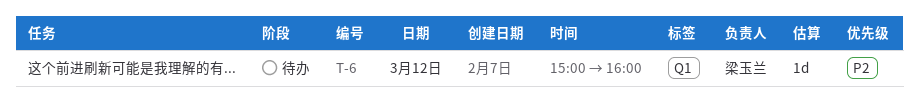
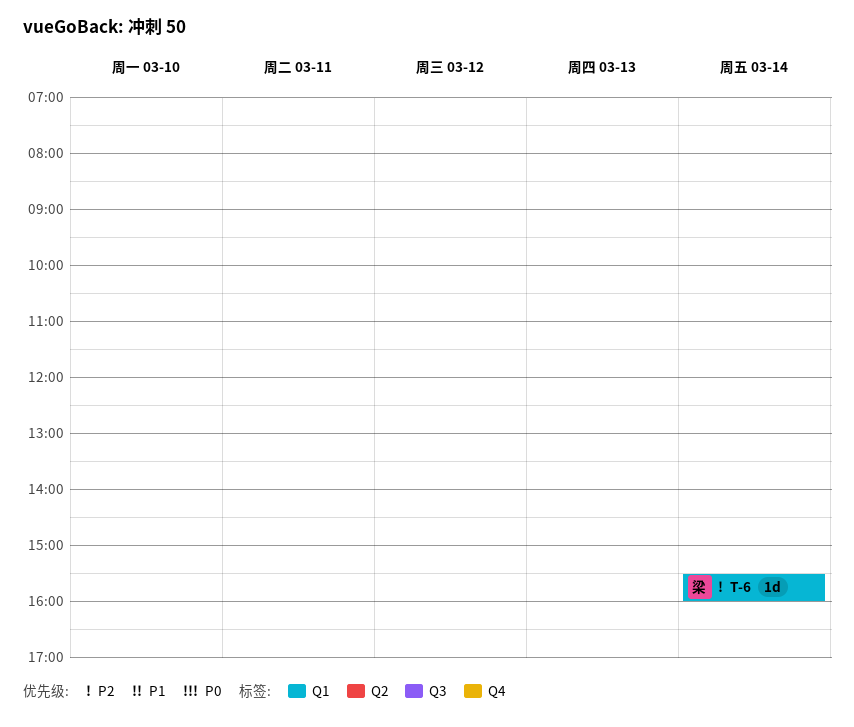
T-6, day: Mar 12 -> Mar 14
T-6, begins: 15:00 -> 15:30

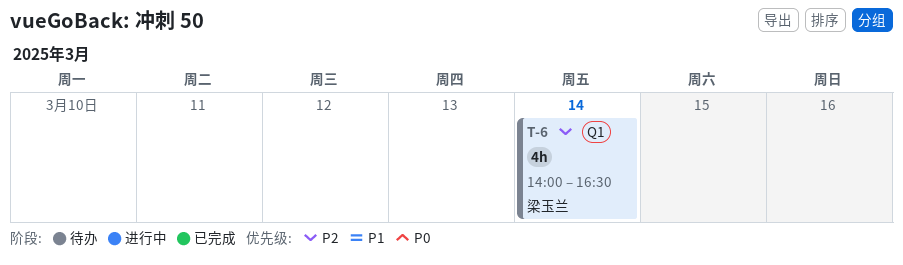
T-6, estimate: 1d -> 4h
T-6, begins: 15:30 -> 14:00
T-6, ends: 16:00 -> 16:30

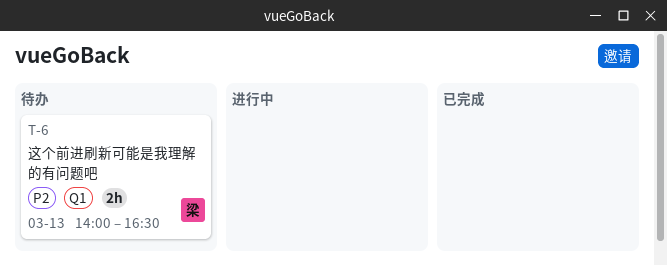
T-6, estimate: 4h -> 2h
T-6, day: Mar 14 -> Mar 13

